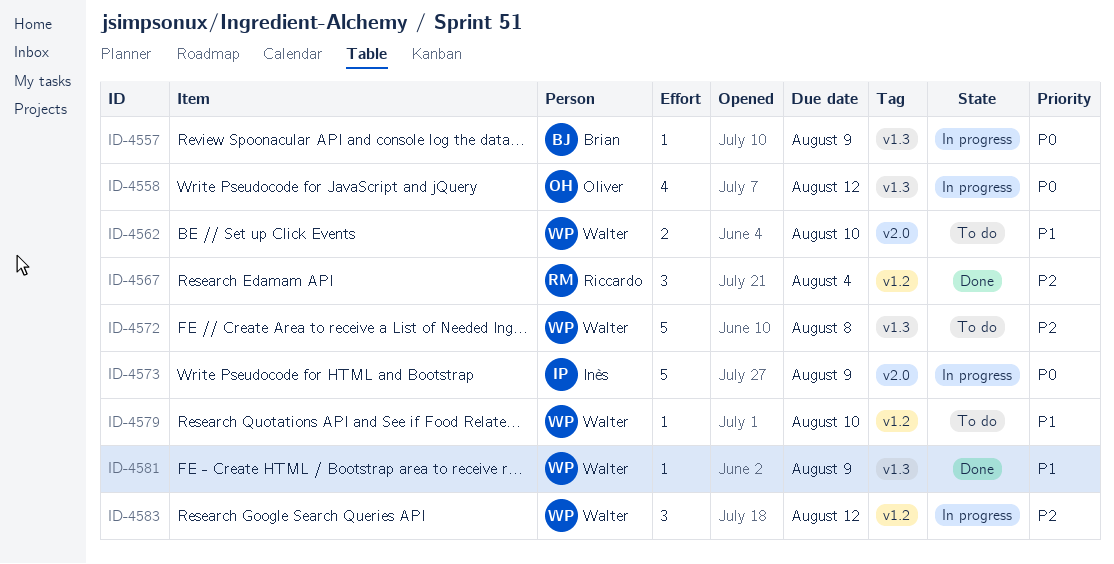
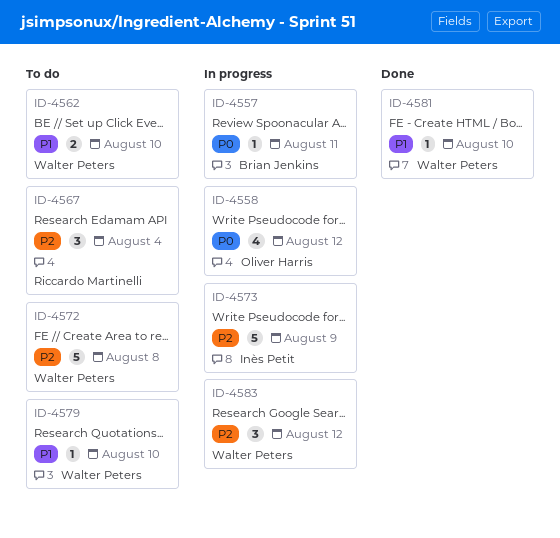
ID-4557, due: Aug 9 -> Aug 11
ID-4567, status: Done -> To do
ID-4573, priority: P0 -> P2
ID-4581, due: Aug 9 -> Aug 10

